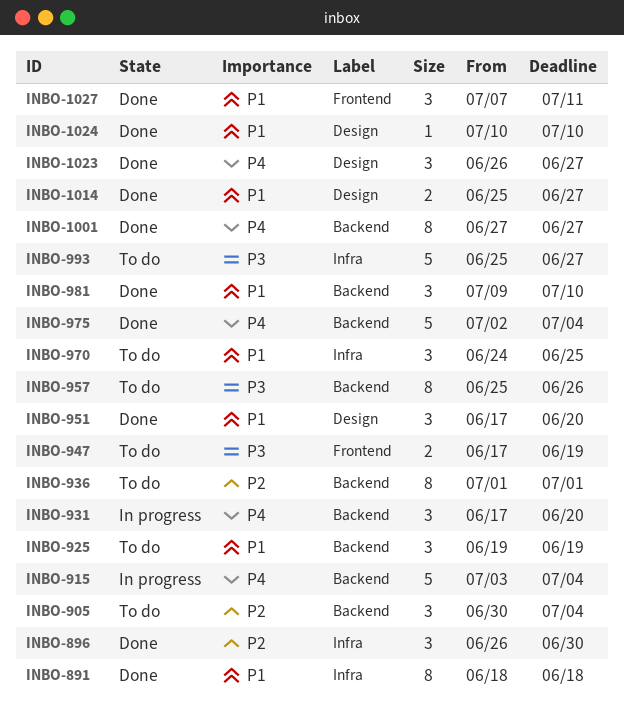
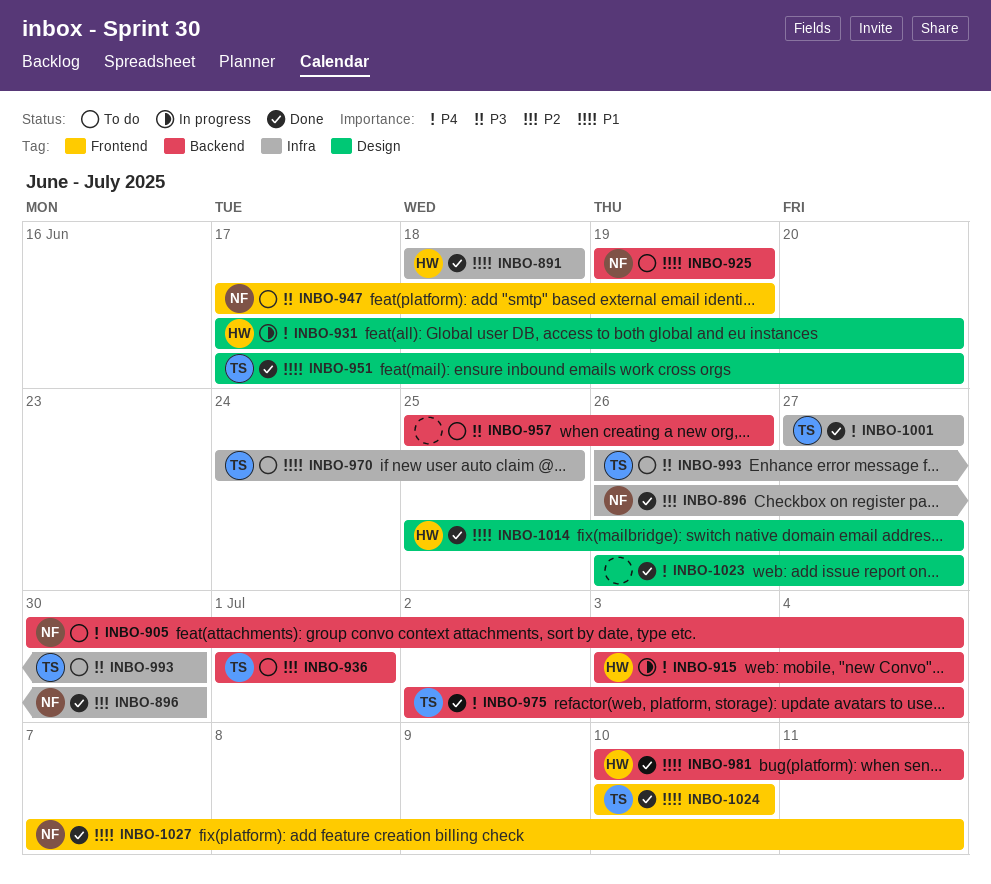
INBO-905, priority: P2 -> P4
INBO-931, label: Backend -> Design
INBO-981, start: Jul 9 -> Jul 10
INBO-981, due: Jul 10 -> Jul 11
INBO-993, start: Jun 25 -> Jun 26
INBO-993, due: Jun 27 -> Jun 30
INBO-1001, label: Backend -> Infra
INBO-1024, label: Design -> Frontend

